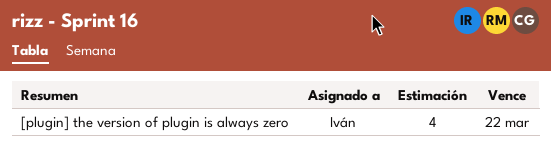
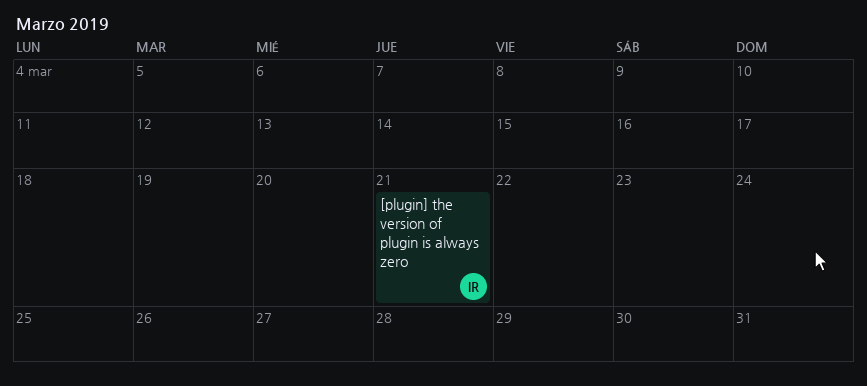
[plugin] the version of plugin is always zero, due: Mar 22 -> Mar 21

